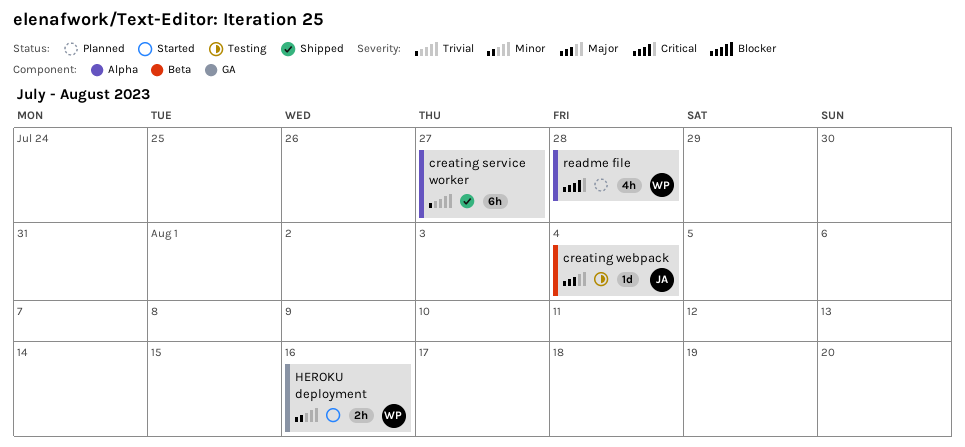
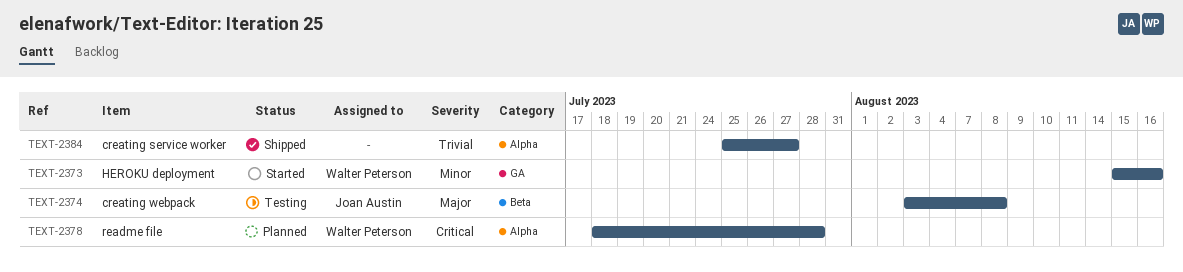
creating webpack, due: Aug 4 -> Aug 8

